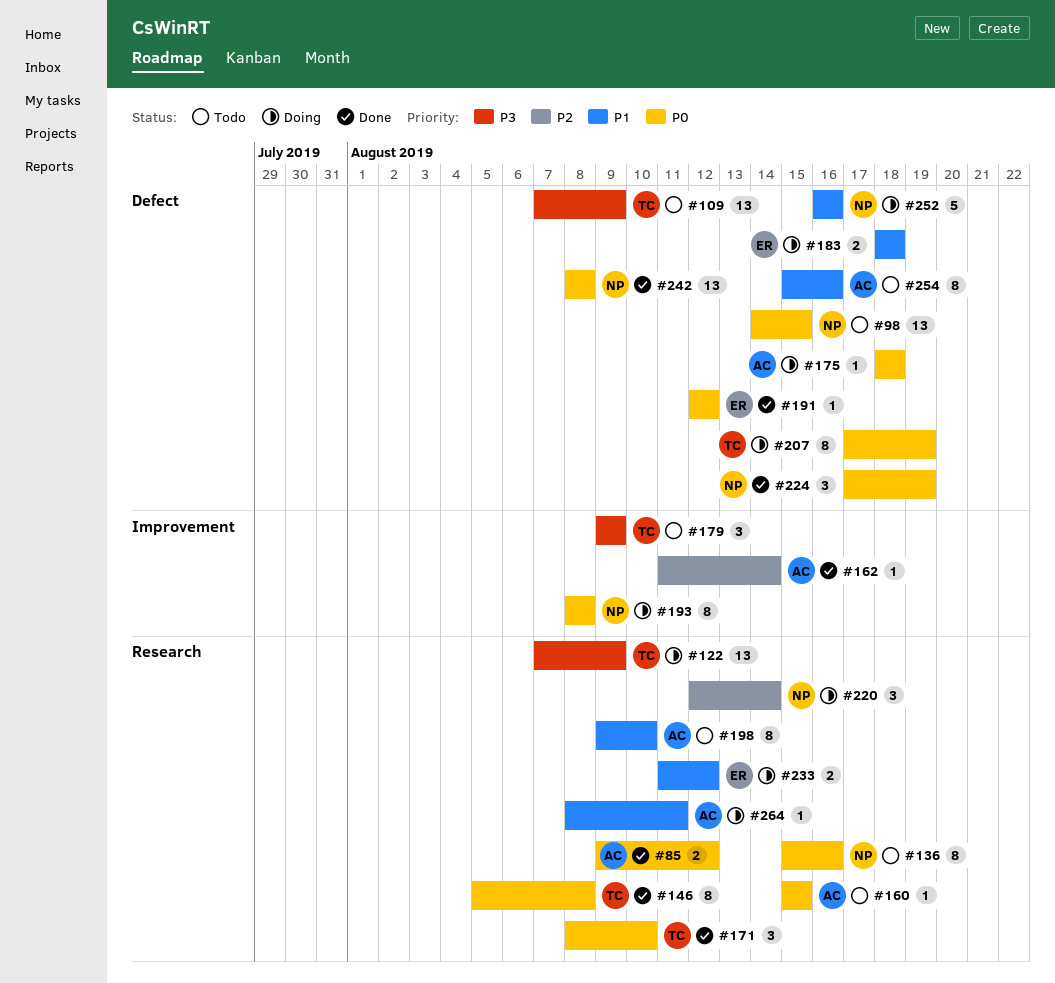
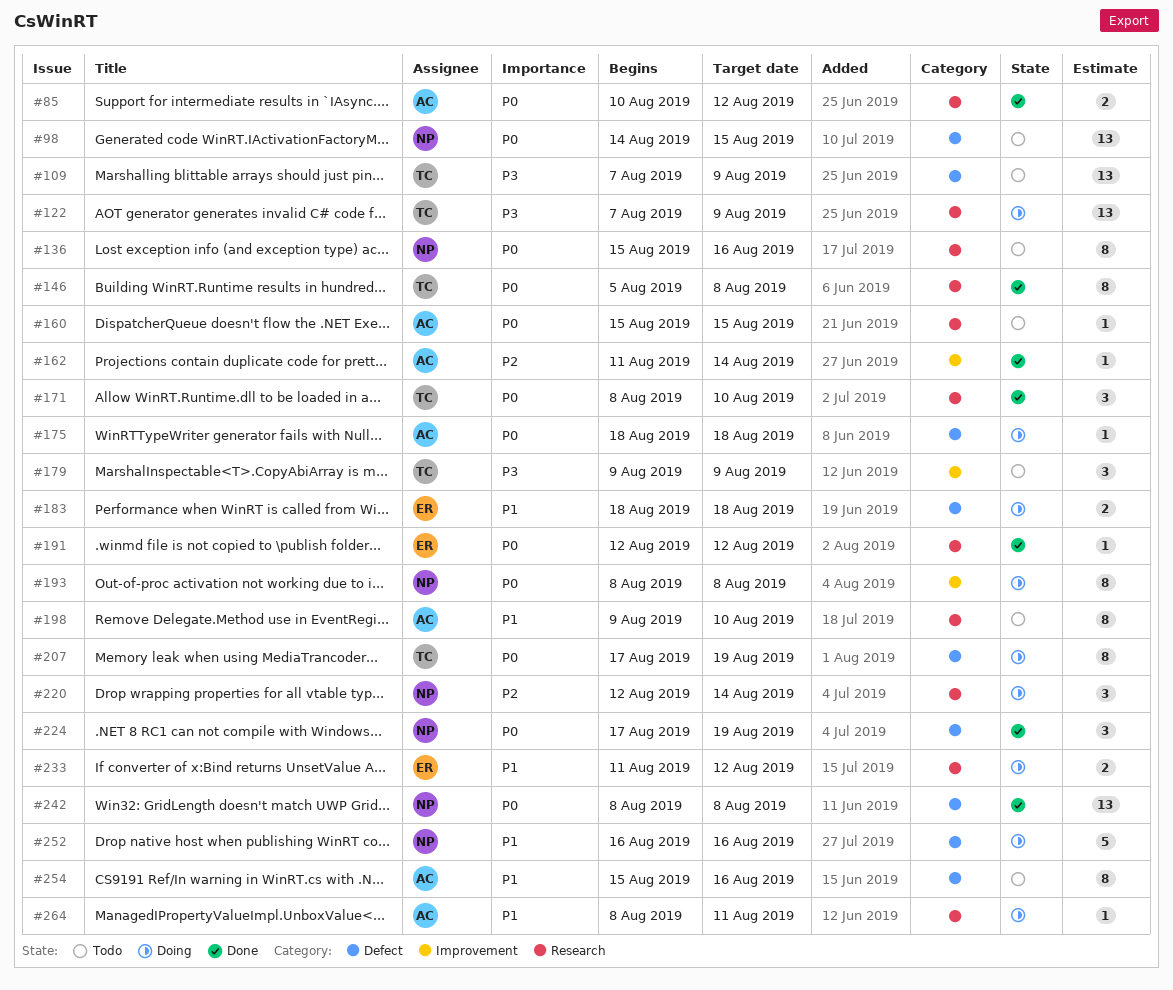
#85, start: Aug 9 -> Aug 10
#191, label: Defect -> Research

